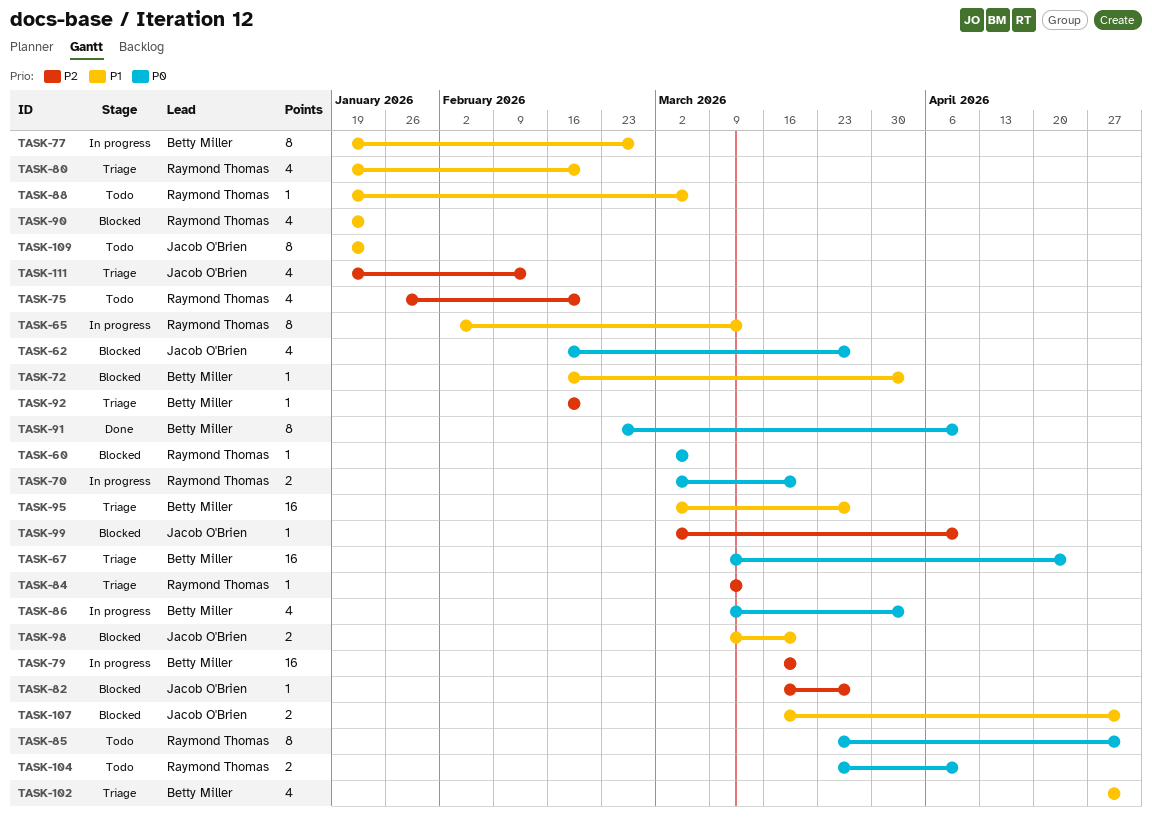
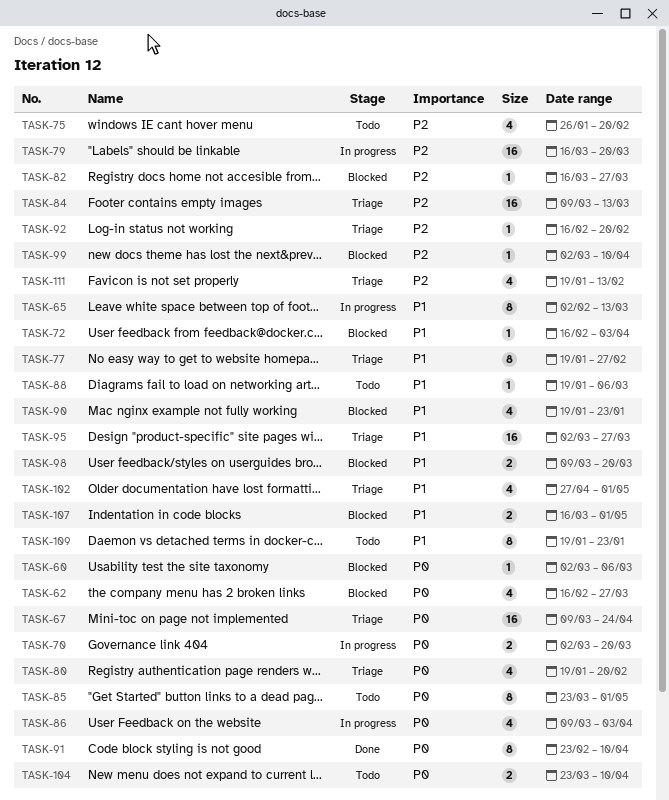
TASK-77, status: In progress -> Triage
TASK-80, priority: P1 -> P0
TASK-84, estimate: 1 -> 16

